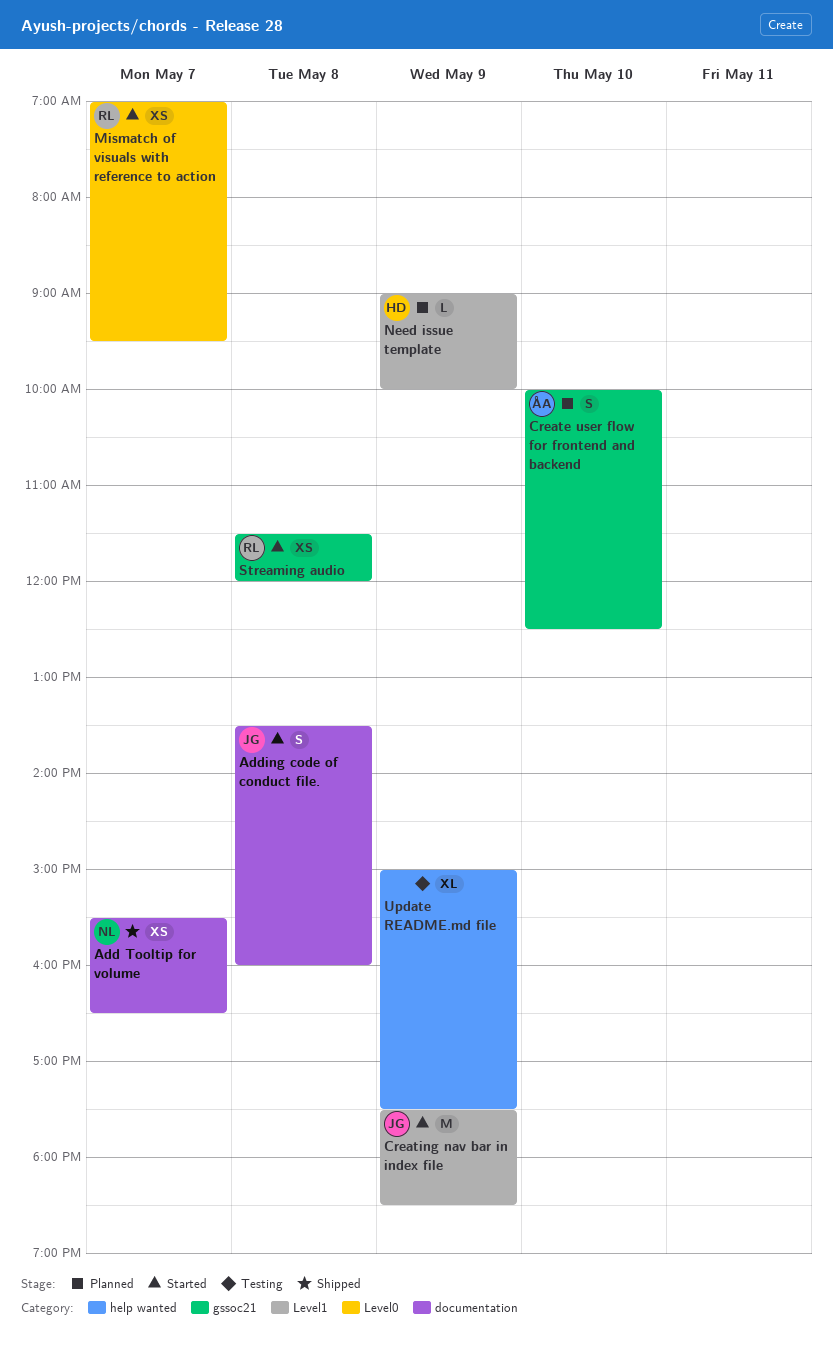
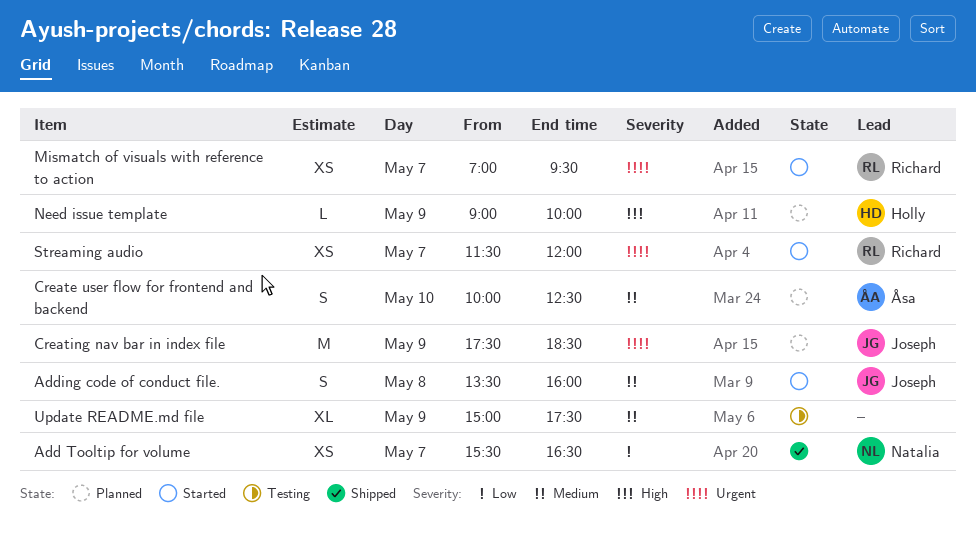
Creating nav bar in index file, status: Started -> Planned
Streaming audio, day: May 8 -> May 7

